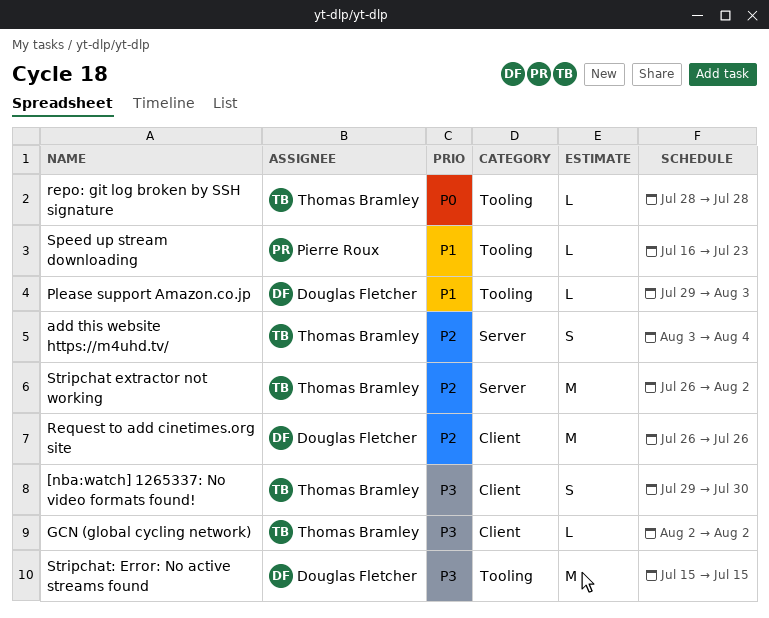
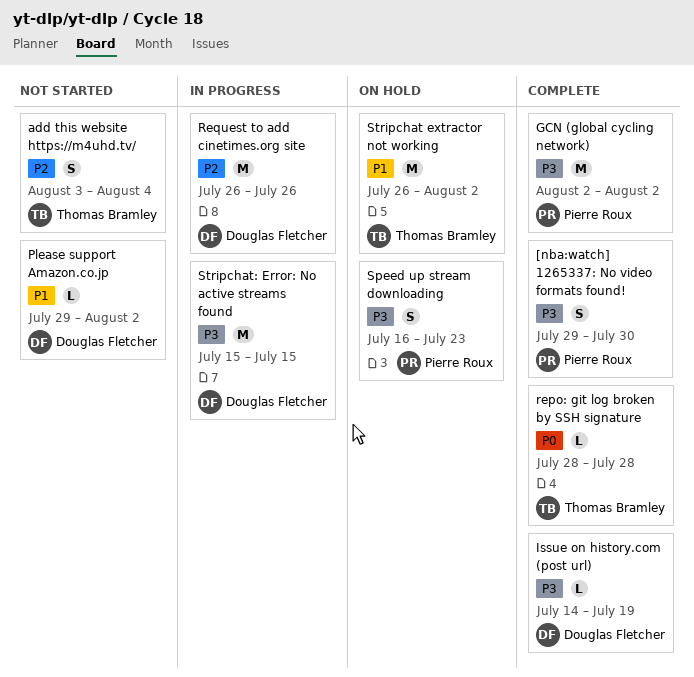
[nba:watch] 1265337: No video formats found!, owner: Thomas Bramley -> Pierre Roux
GCN (global cycling network), owner: Thomas Bramley -> Pierre Roux
GCN (global cycling network), estimate: L -> M
Issue on history.com (post url): none -> present
Please support Amazon.co.jp, due: Aug 3 -> Aug 2
Speed up stream downloading, priority: P1 -> P3
Speed up stream downloading, estimate: L -> S
Stripchat extractor not working, priority: P2 -> P1

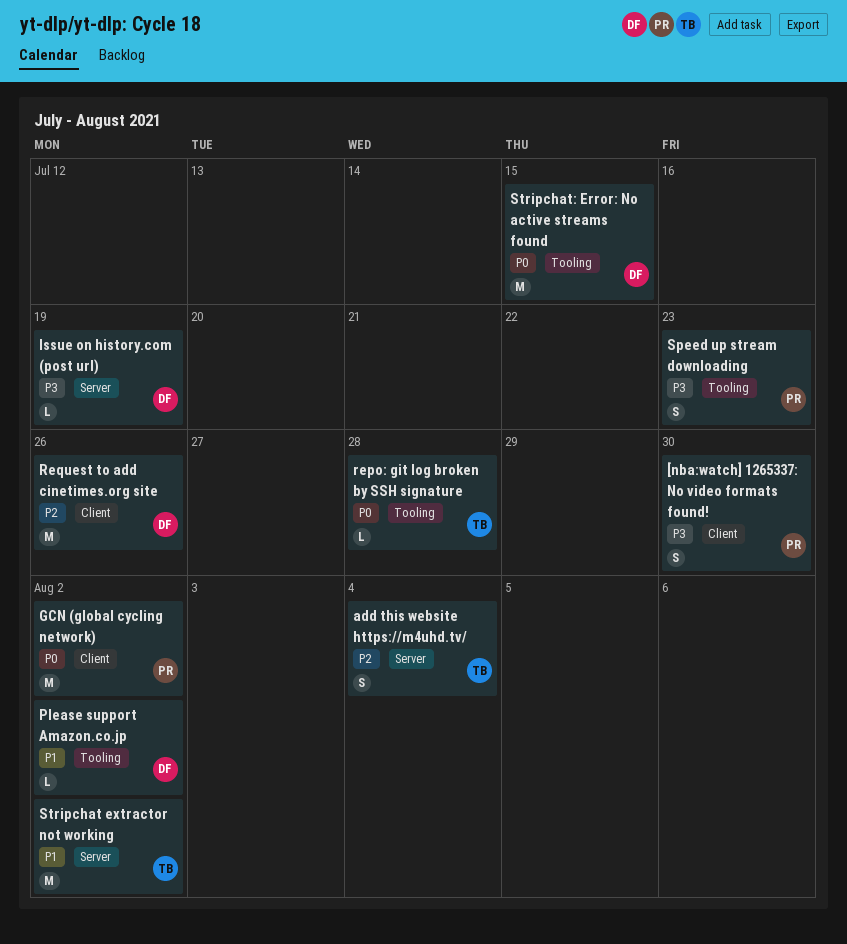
GCN (global cycling network), priority: P3 -> P0
Stripchat: Error: No active streams found, priority: P3 -> P0

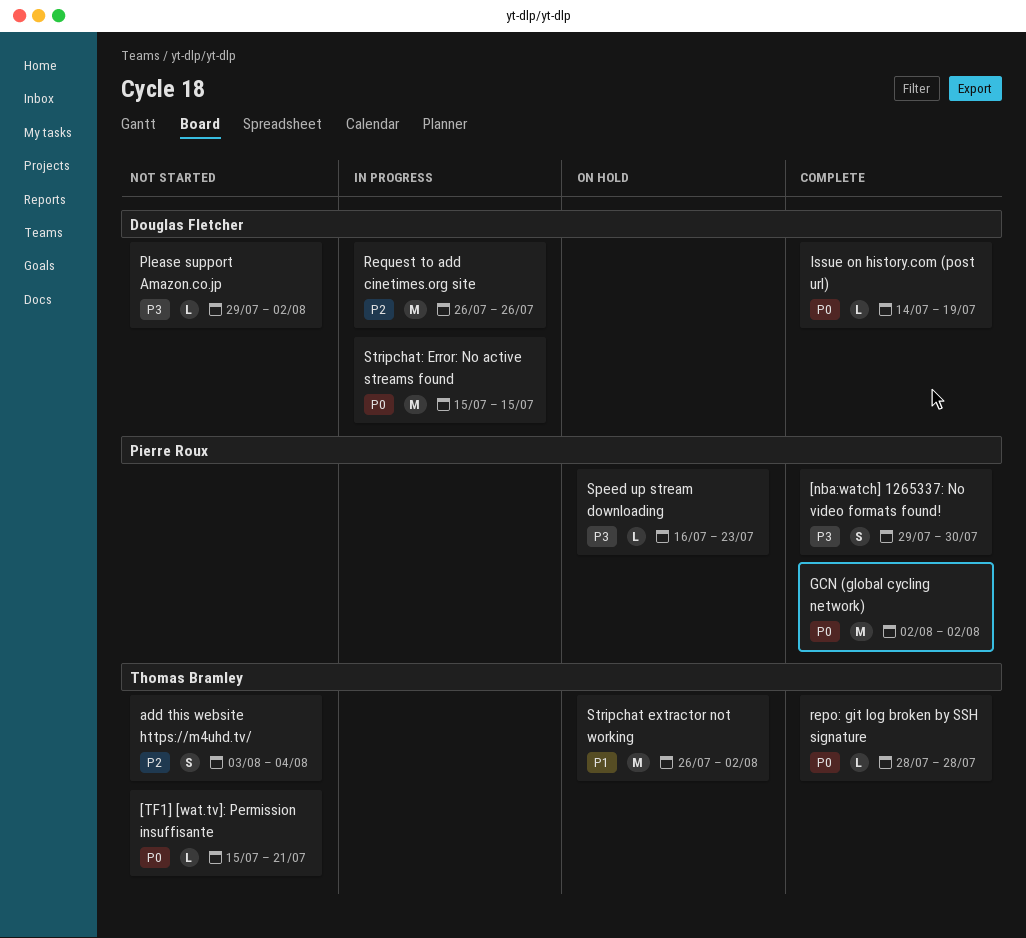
[TF1] [wat.tv]: Permission insuffisante: none -> present
Issue on history.com (post url), priority: P3 -> P0
Please support Amazon.co.jp, priority: P1 -> P3
Speed up stream downloading, estimate: S -> L

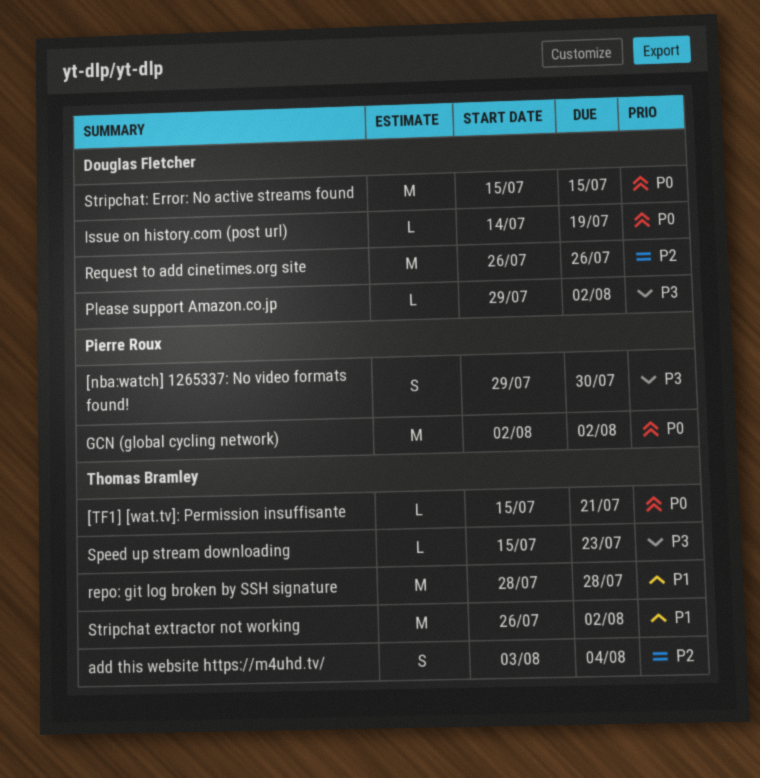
repo: git log broken by SSH signature, priority: P0 -> P1
repo: git log broken by SSH signature, estimate: L -> M
Speed up stream downloading, owner: Pierre Roux -> Thomas Bramley
Speed up stream downloading, start: Jul 16 -> Jul 15

